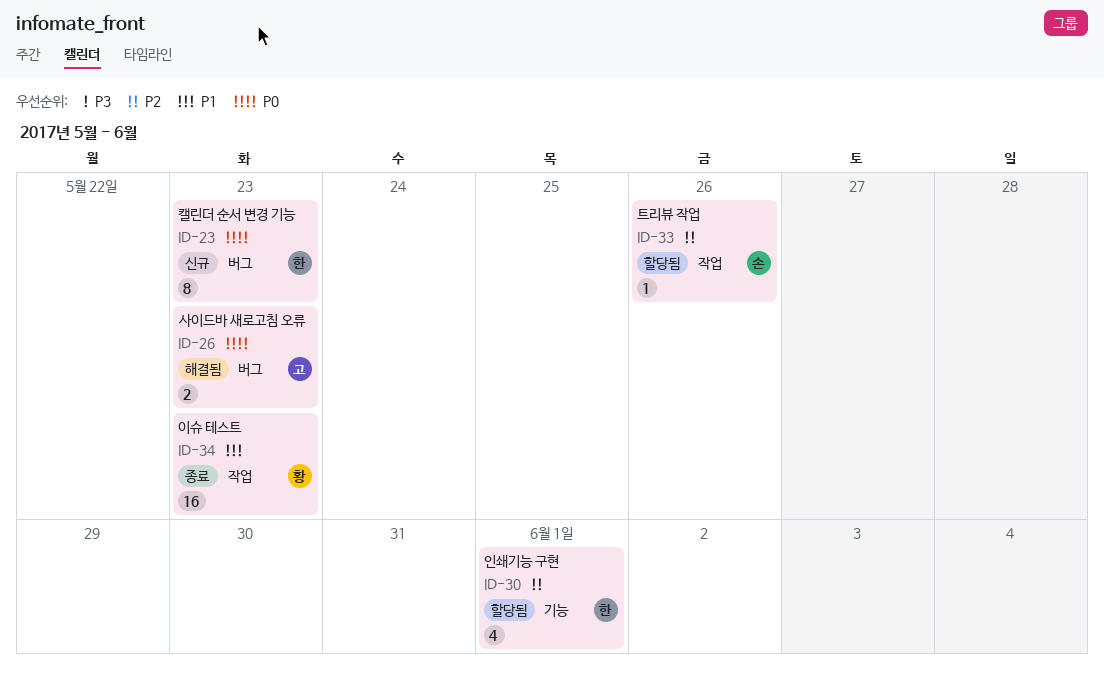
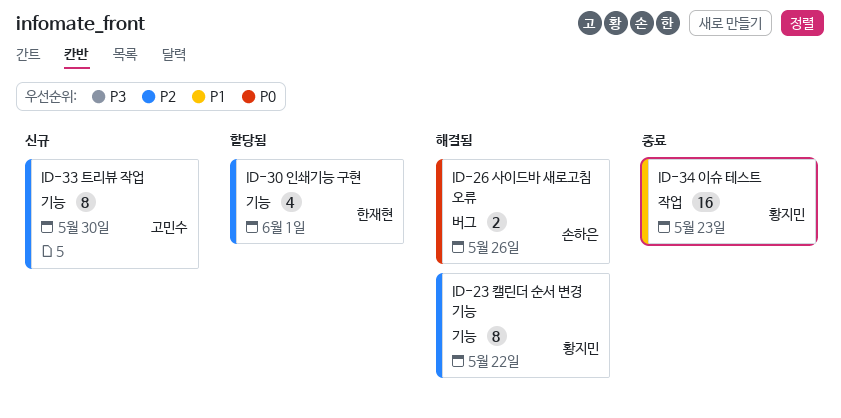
ID-23, status: 신규 -> 해결됨
ID-23, owner: 한재현 -> 황지민
ID-23, priority: P0 -> P2
ID-23, label: 버그 -> 기능
ID-23, due: May 23 -> May 22
ID-26, owner: 고민수 -> 손하은
ID-26, due: May 23 -> May 26
ID-33, status: 할당됨 -> 신규
ID-33, owner: 손하은 -> 고민수
ID-33, label: 작업 -> 기능
ID-33, estimate: 1 -> 8
ID-33, due: May 26 -> May 30

